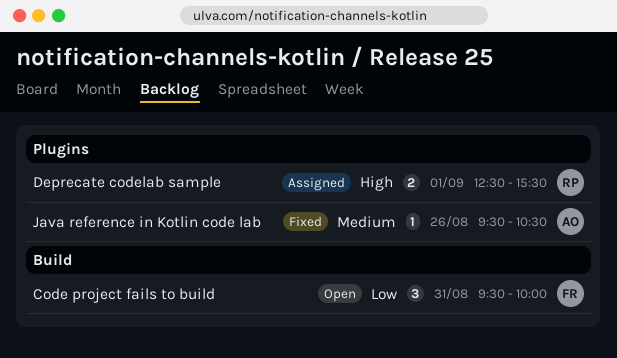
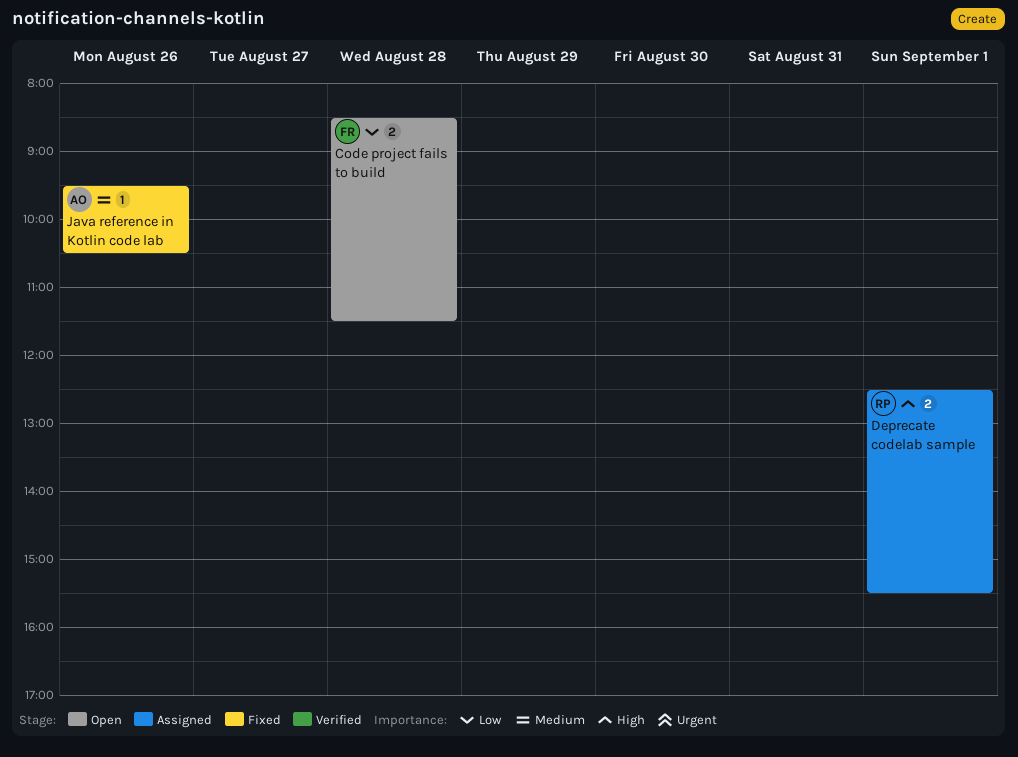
Code project fails to build, estimate: 3 -> 2
Code project fails to build, day: Aug 31 -> Aug 28
Code project fails to build, begins: 09:30 -> 08:30
Code project fails to build, ends: 10:00 -> 11:30

